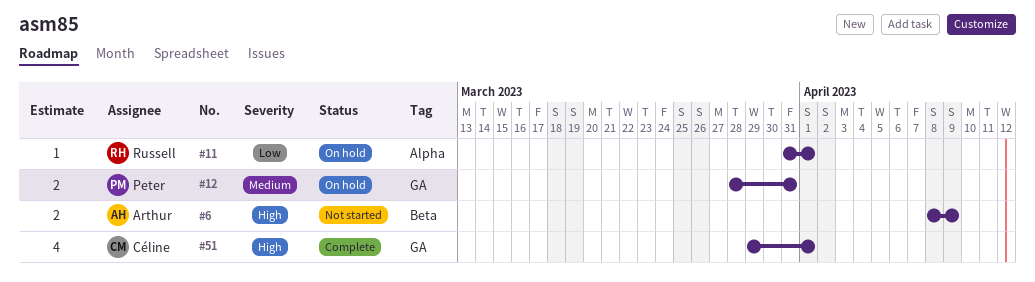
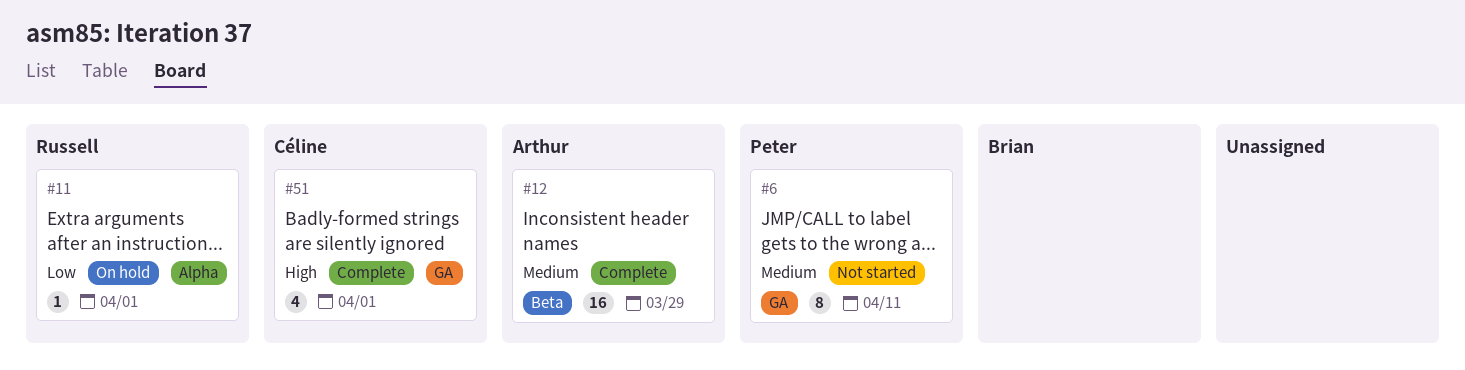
#6, owner: Arthur -> Peter
#6, priority: High -> Medium
#6, label: Beta -> GA
#6, estimate: 2 -> 8
#6, due: Apr 9 -> Apr 11
#12, status: On hold -> Complete
#12, owner: Peter -> Arthur
#12, label: GA -> Beta
#12, estimate: 2 -> 16
#12, due: Mar 31 -> Mar 29

